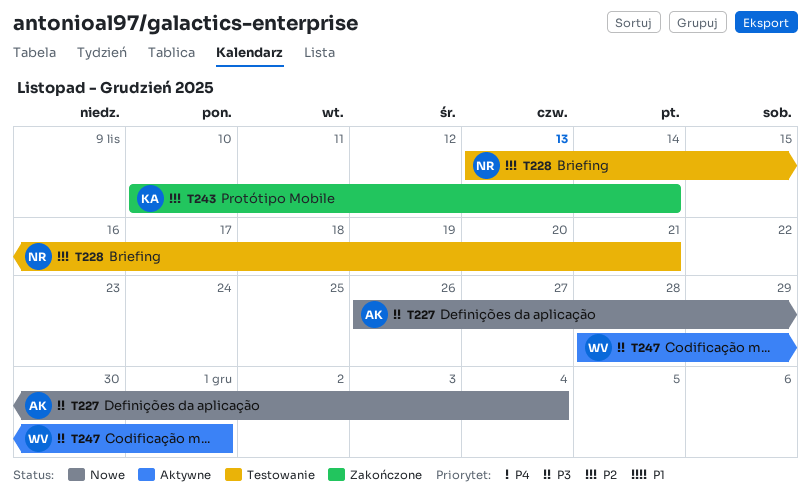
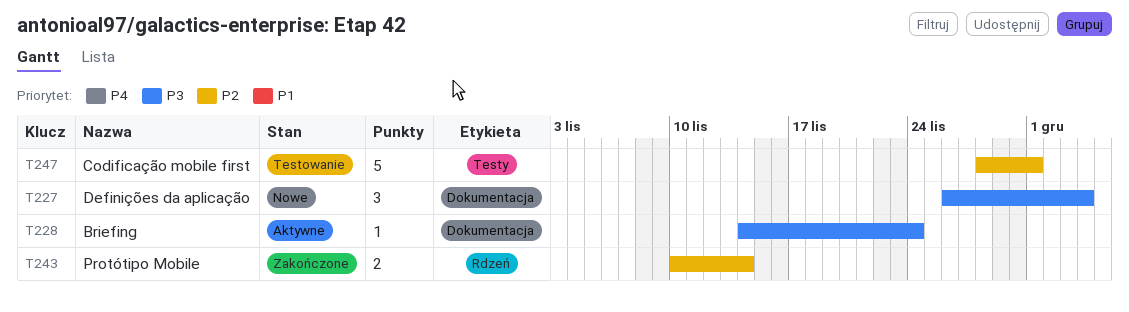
T228, status: Testowanie -> Aktywne
T228, priority: P2 -> P3
T228, start: Nov 13 -> Nov 14
T228, due: Nov 21 -> Nov 24
T247, status: Aktywne -> Testowanie
T247, priority: P3 -> P2

